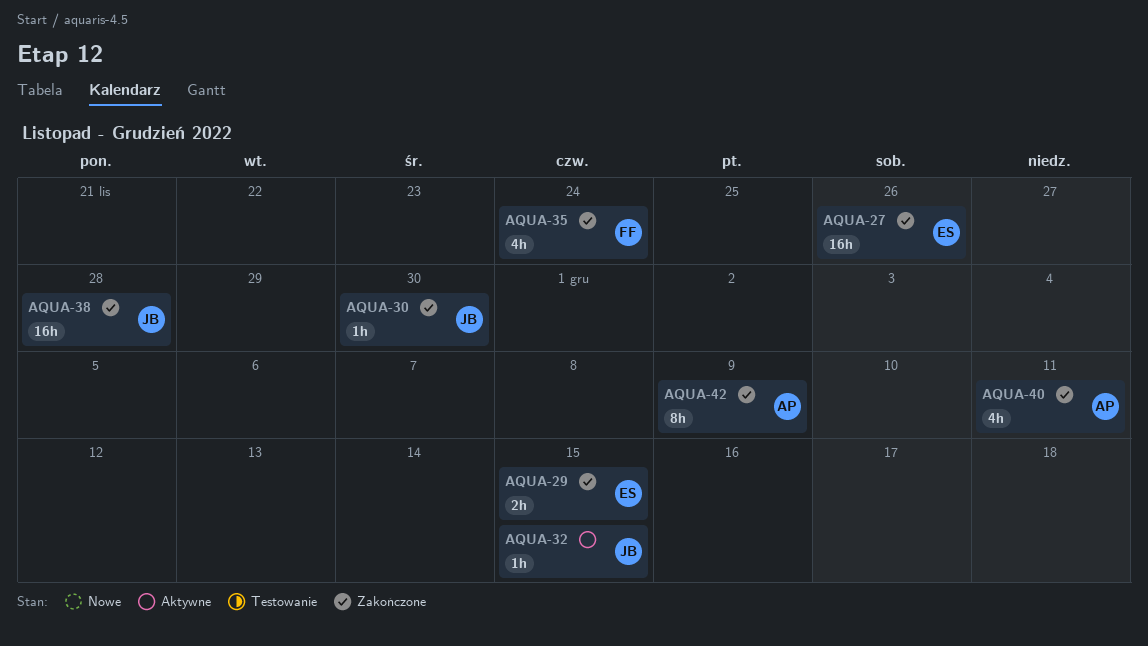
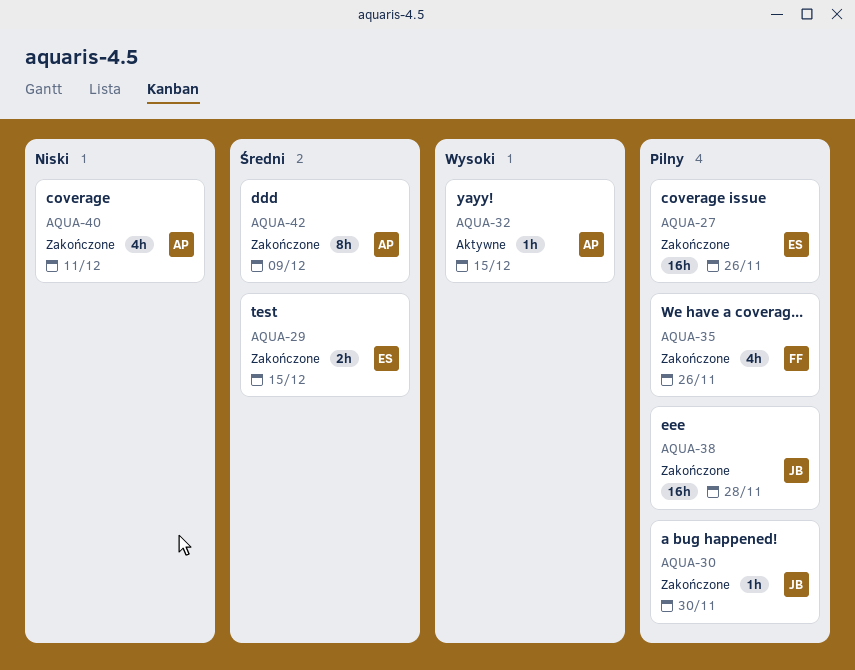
AQUA-32, owner: JB -> AP
AQUA-35, due: Nov 24 -> Nov 26

